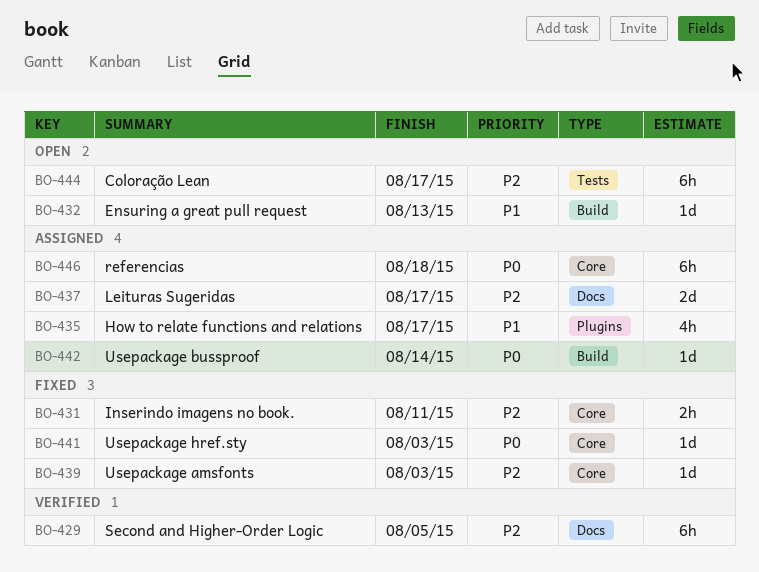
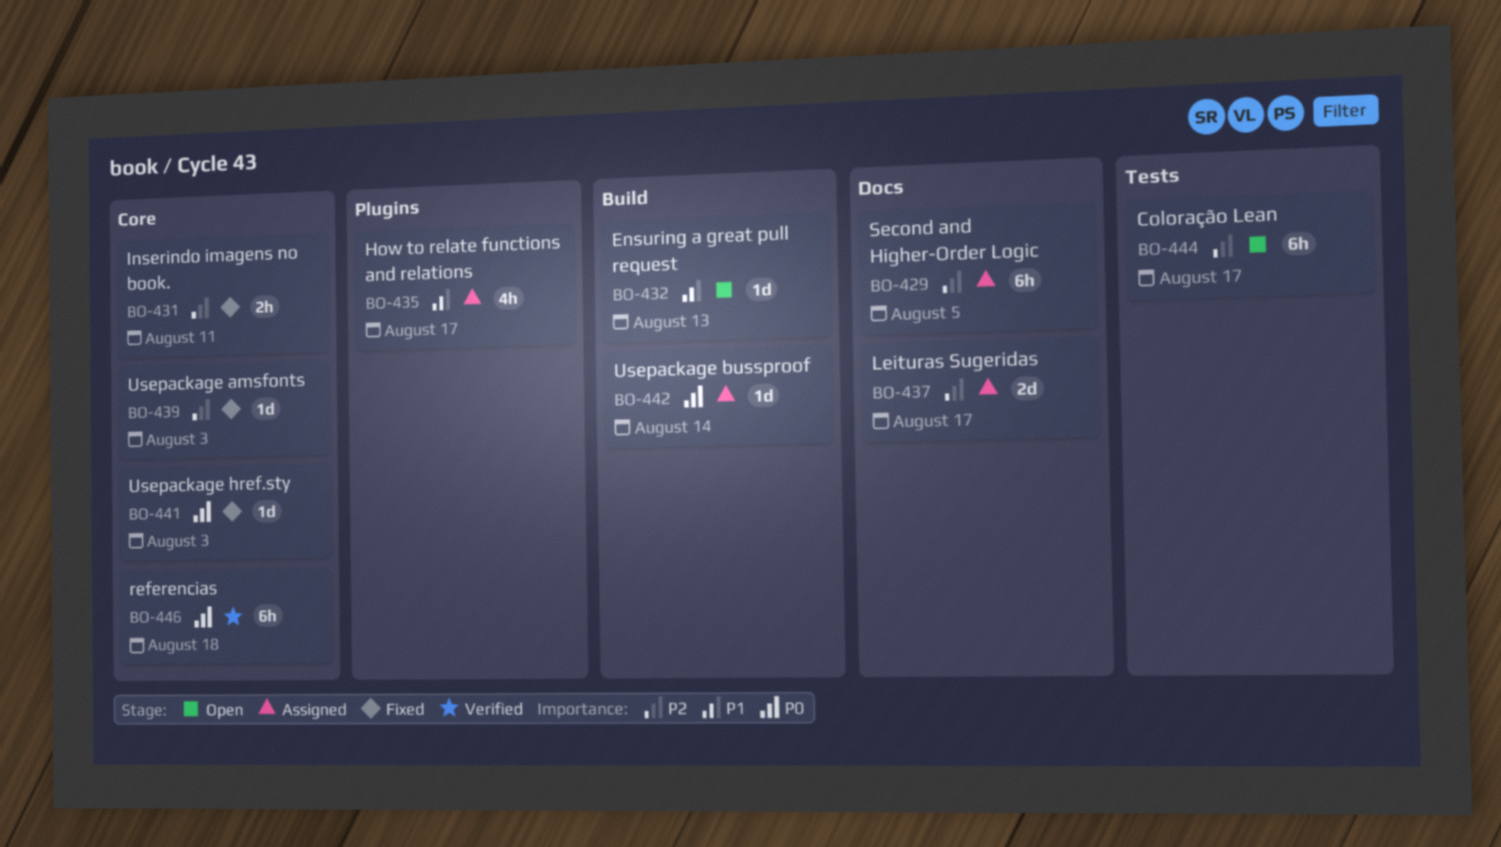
BO-429, status: Verified -> Assigned
BO-446, status: Assigned -> Verified

